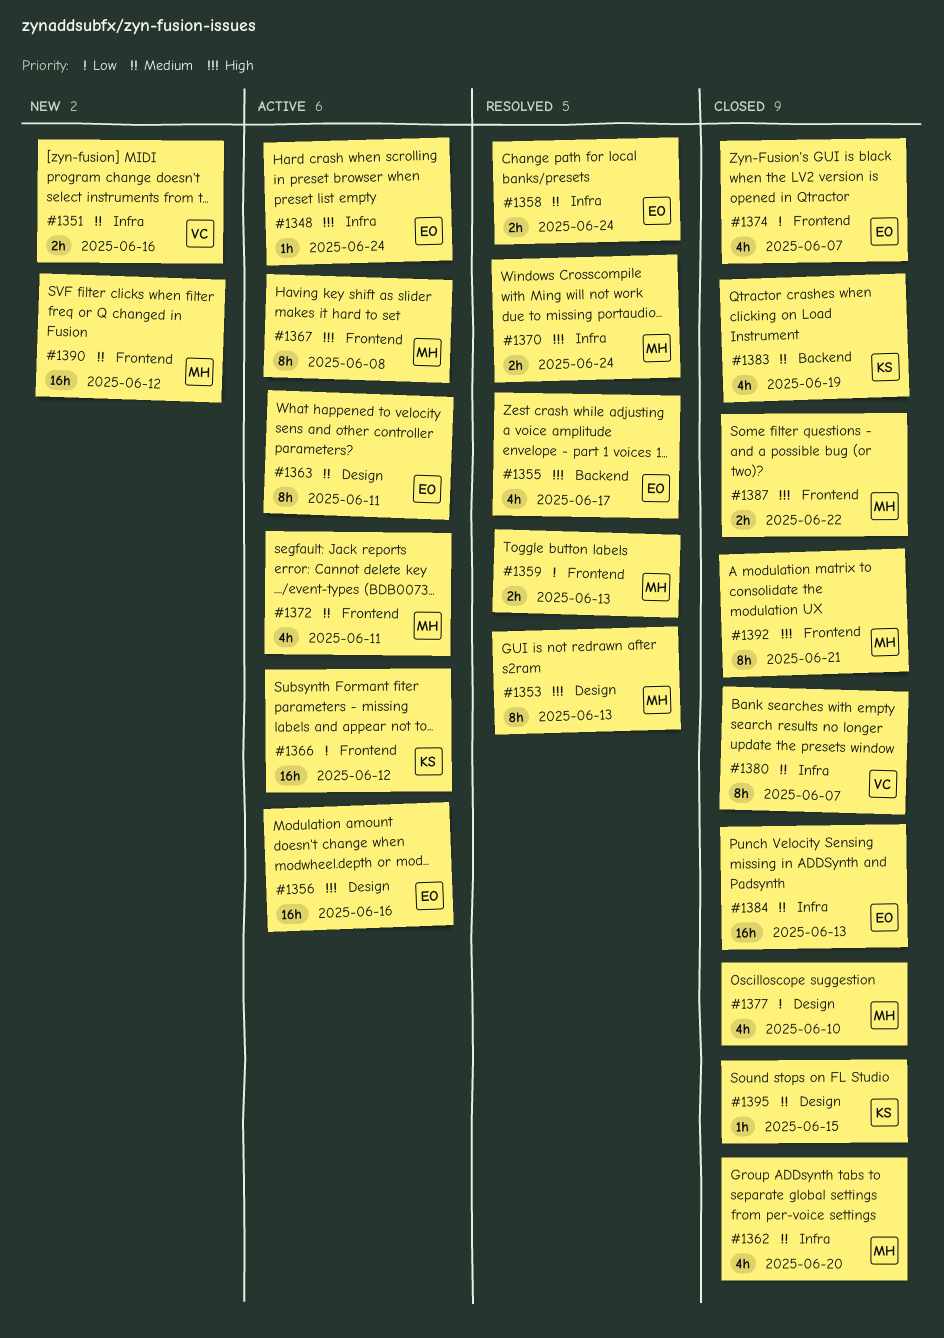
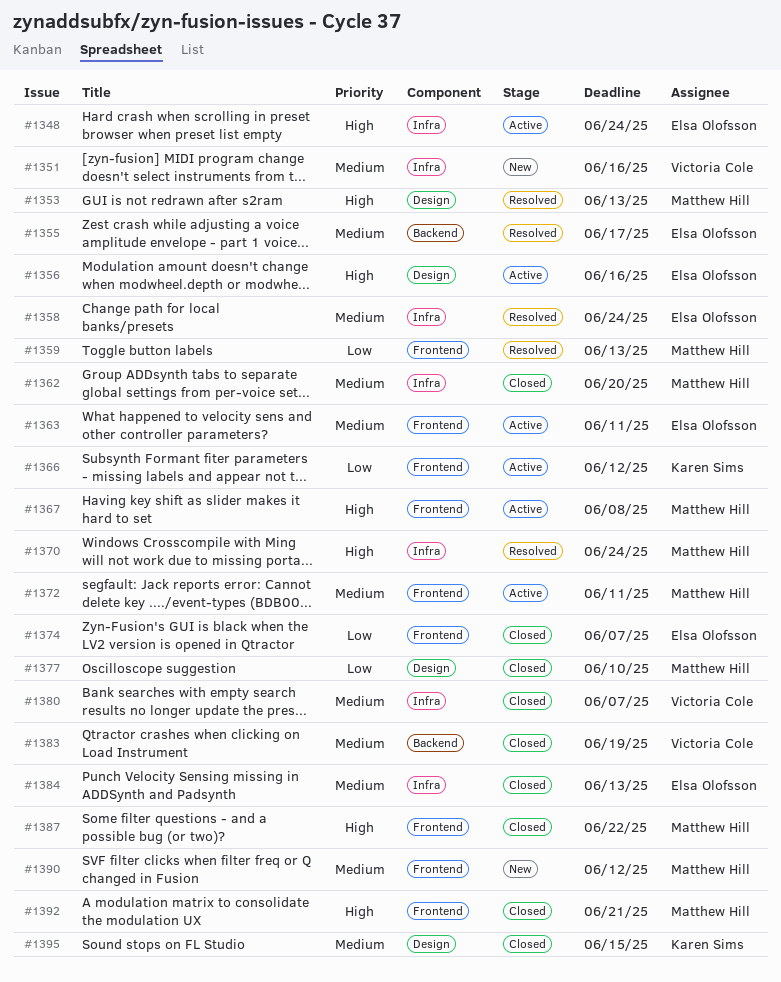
#1355, priority: High -> Medium
#1363, label: Design -> Frontend
#1383, owner: Karen Sims -> Victoria Cole

